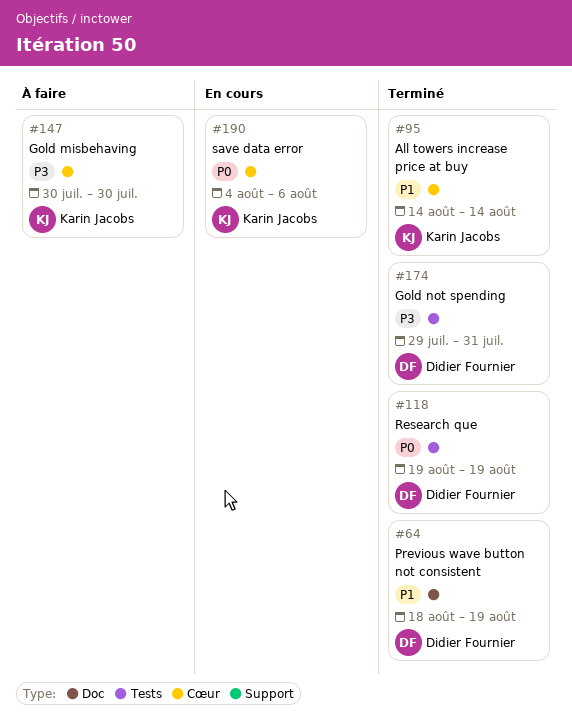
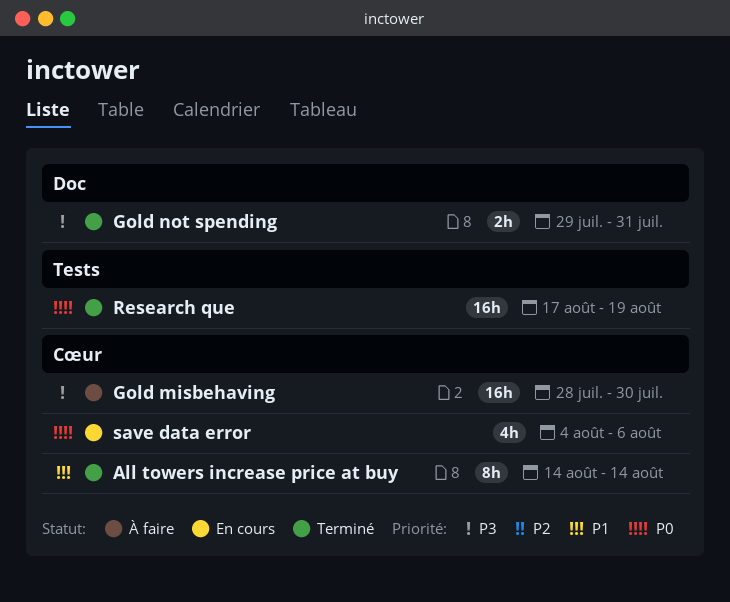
Gold misbehaving, start: Jul 30 -> Jul 28
Gold not spending, label: Tests -> Doc
Previous wave button not consistent: present -> none
Research que, start: Aug 19 -> Aug 17

